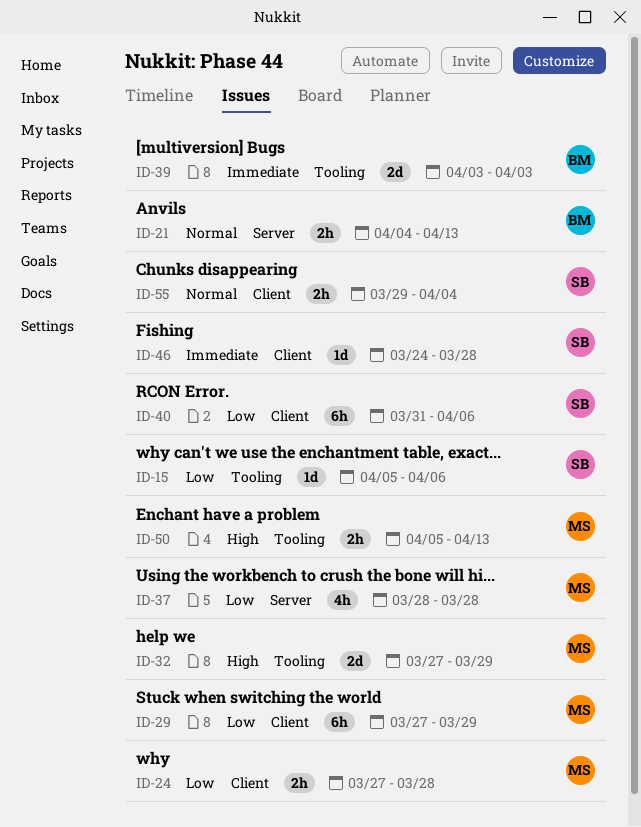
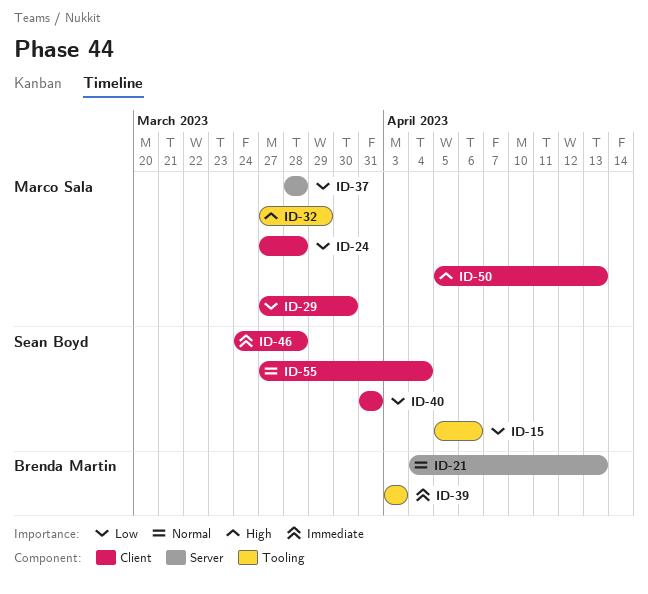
ID-29, due: Mar 29 -> Mar 30
ID-40, due: Apr 6 -> Mar 31
ID-50, label: Tooling -> Client
ID-55, start: Mar 29 -> Mar 27

